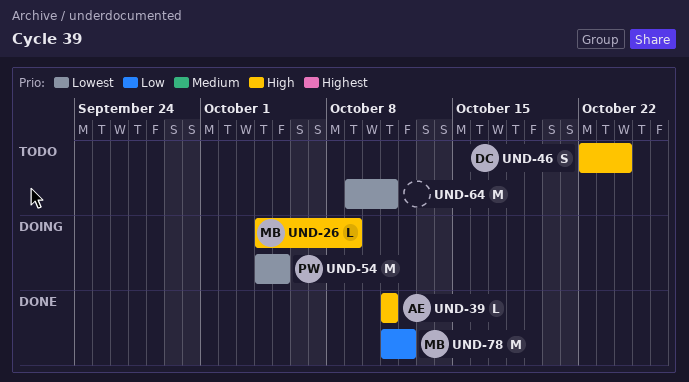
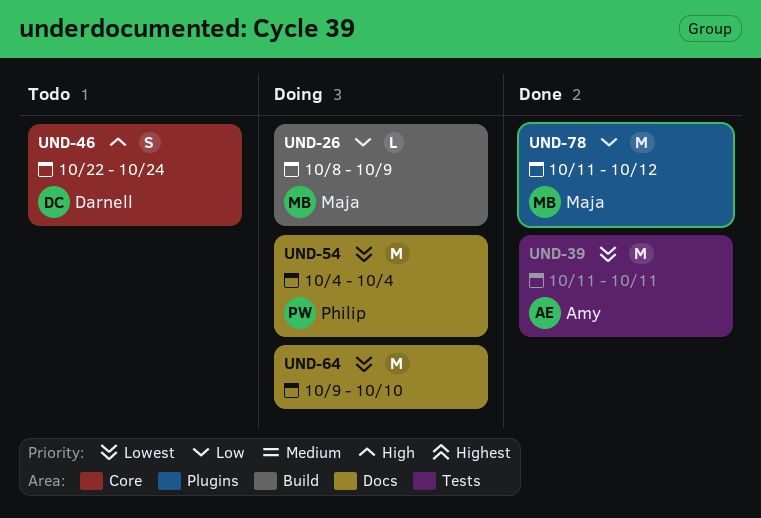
UND-26, priority: High -> Low
UND-26, start: Oct 4 -> Oct 8
UND-39, priority: High -> Lowest
UND-39, estimate: L -> M
UND-54, due: Oct 5 -> Oct 4
UND-64, status: Todo -> Doing
UND-64, due: Oct 11 -> Oct 10

